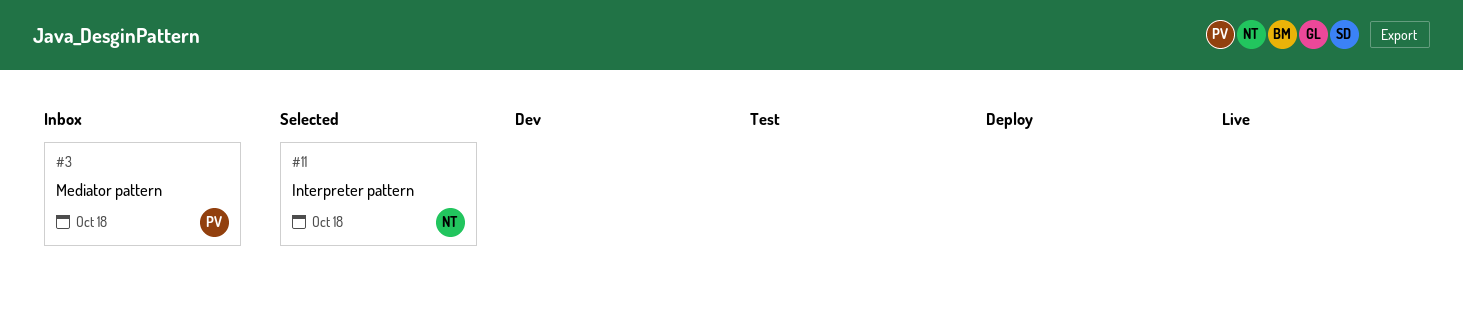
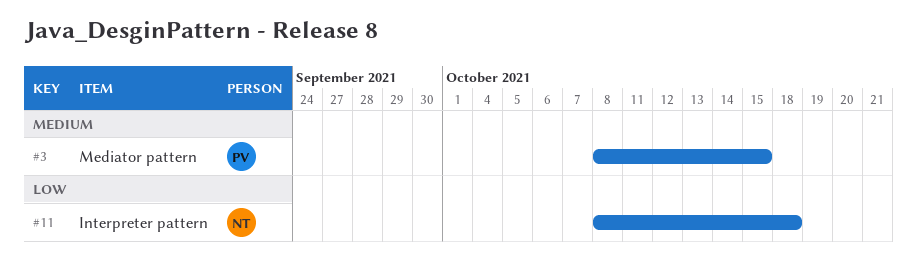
#3, due: Oct 18 -> Oct 15

